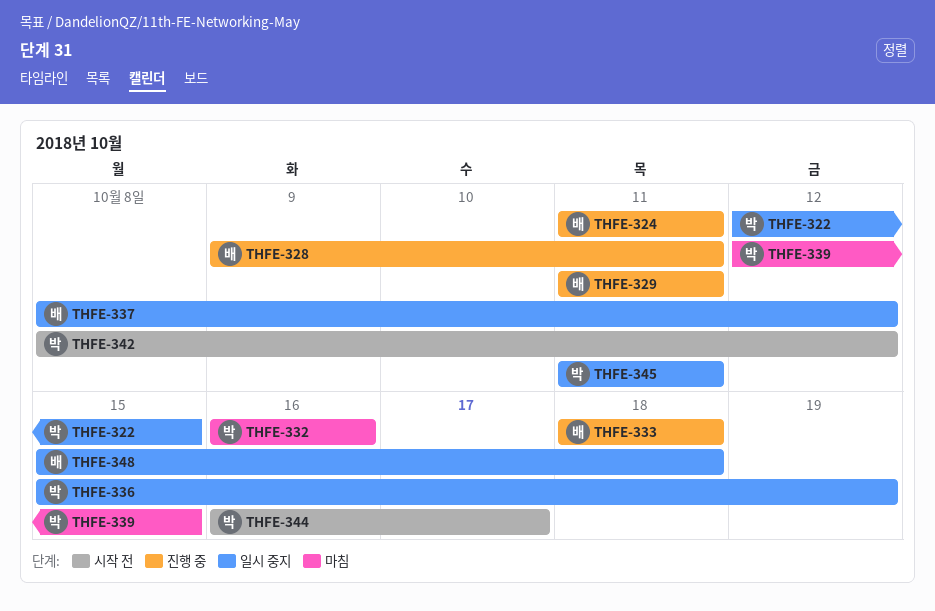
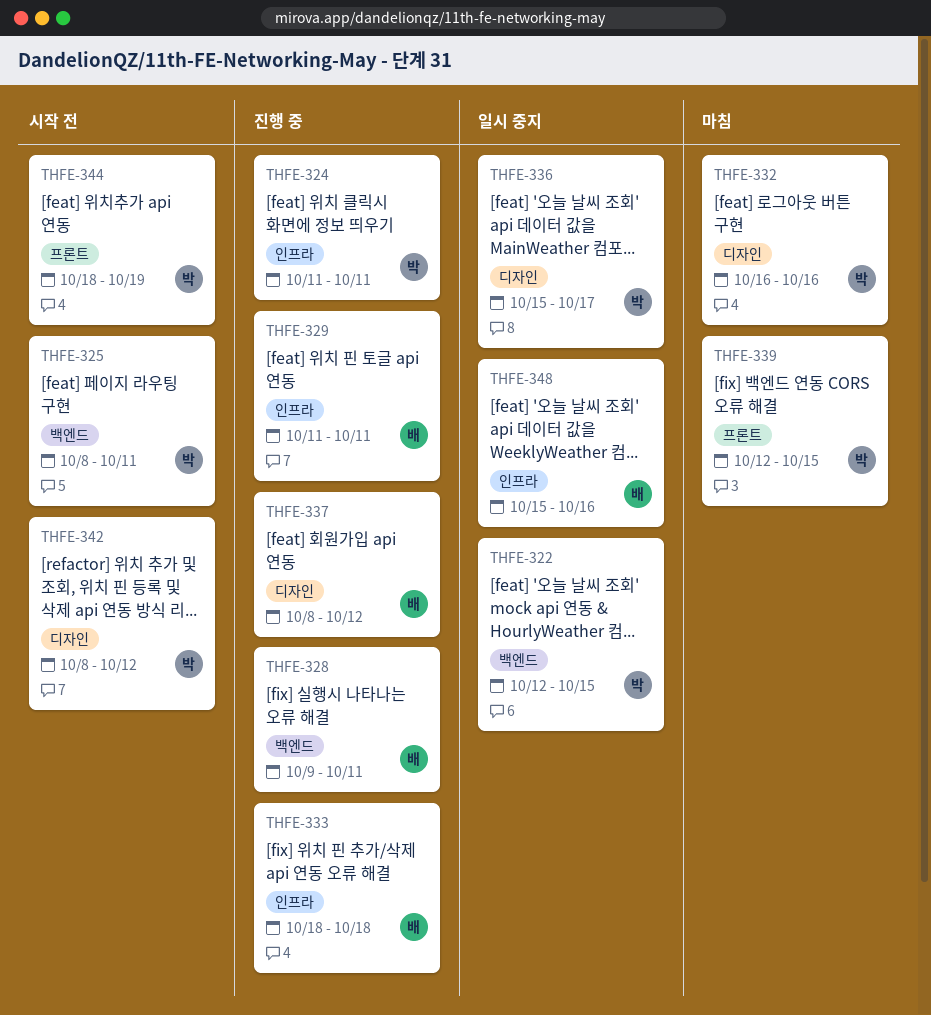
THFE-324, owner: 배 -> 박
THFE-325: none -> present
THFE-336, due: Oct 19 -> Oct 17
THFE-337, status: 일시 중지 -> 진행 중
THFE-344, start: Oct 16 -> Oct 18
THFE-344, due: Oct 17 -> Oct 19
THFE-345: present -> none
THFE-348, due: Oct 18 -> Oct 16

